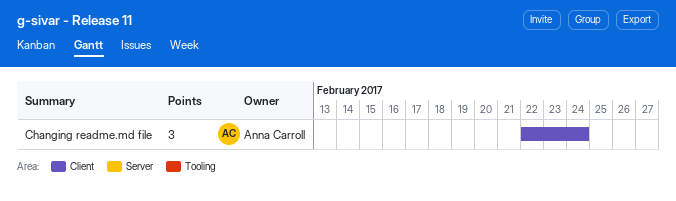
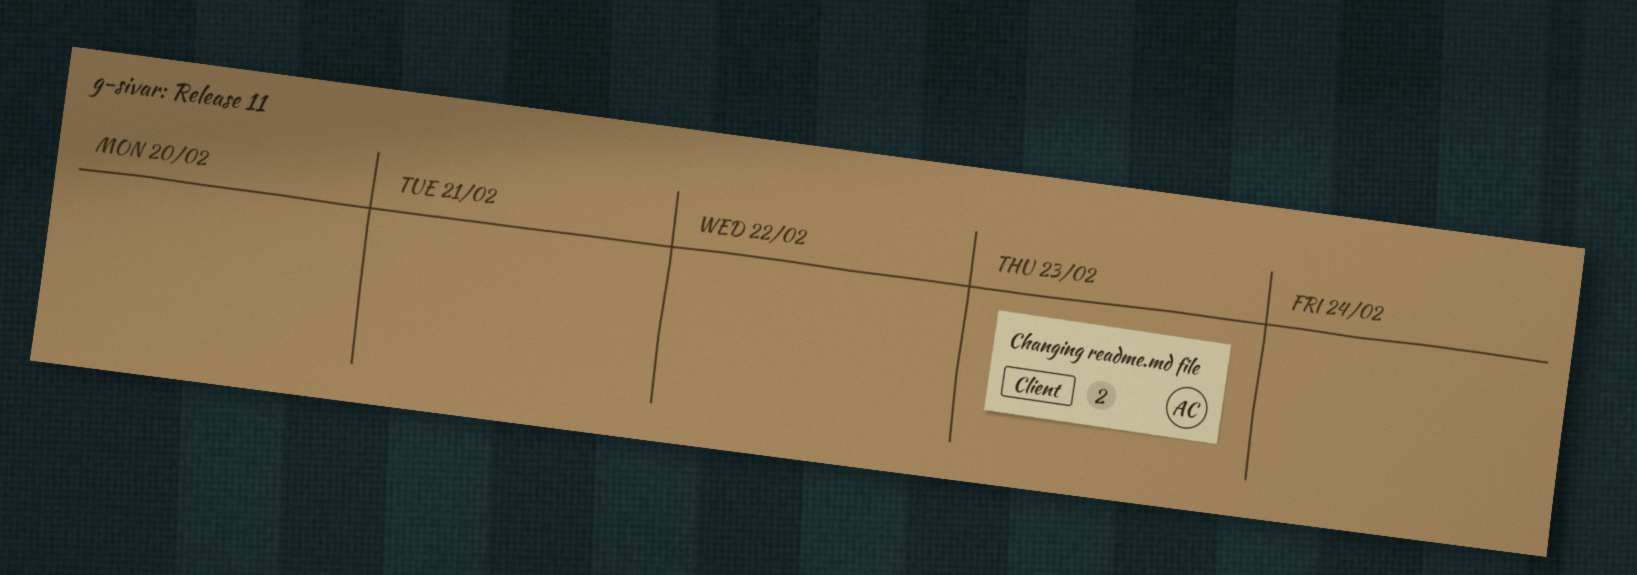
Changing readme.md file, estimate: 3 -> 2
Changing readme.md file, due: Feb 24 -> Feb 23

